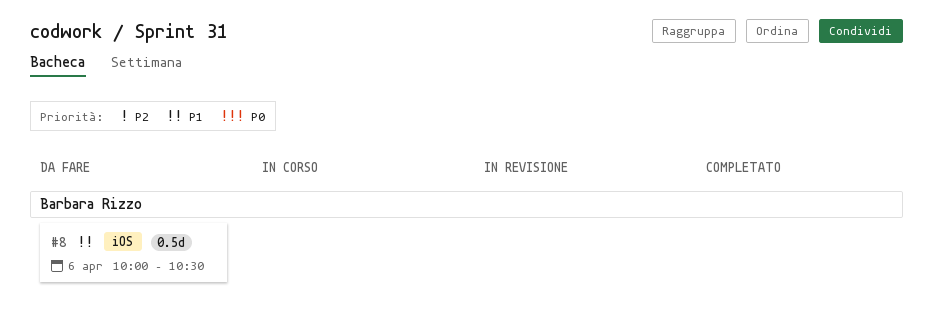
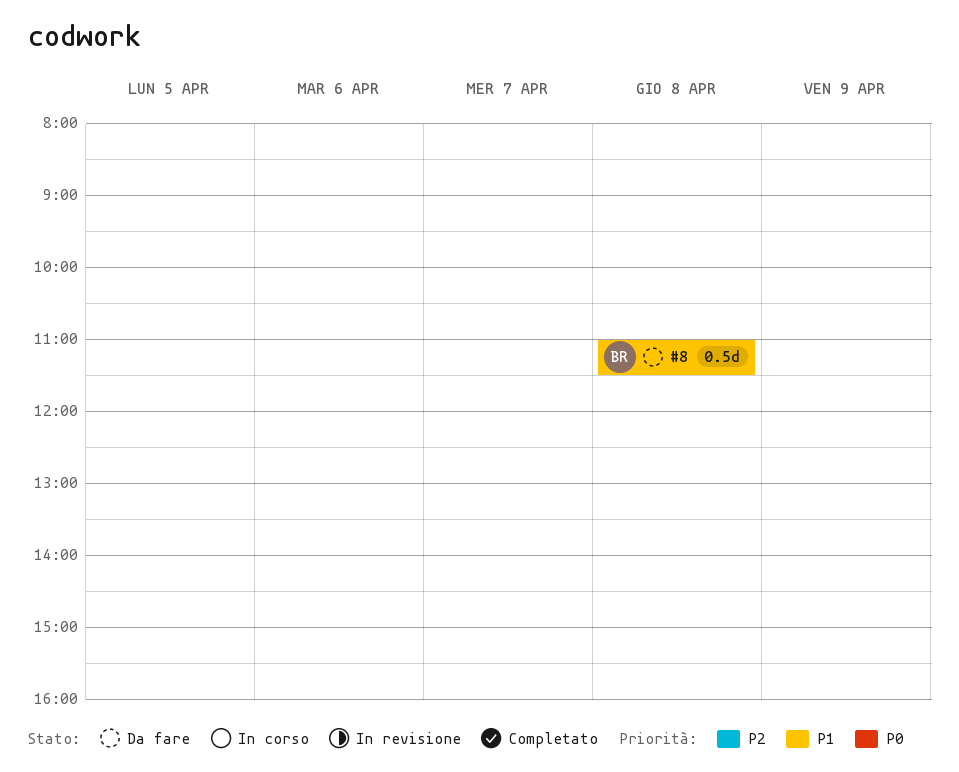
#8, day: Apr 6 -> Apr 8
#8, begins: 10:00 -> 11:00
#8, ends: 10:30 -> 11:30

